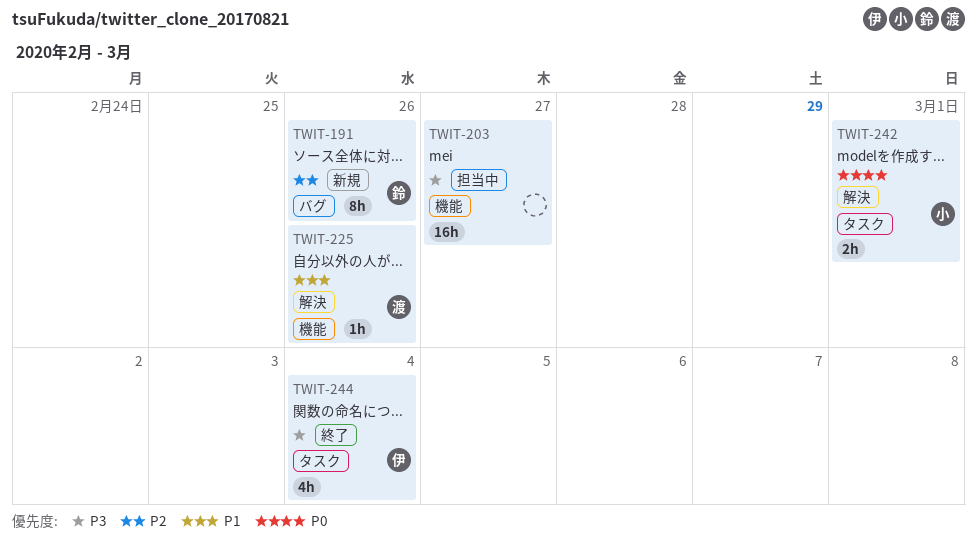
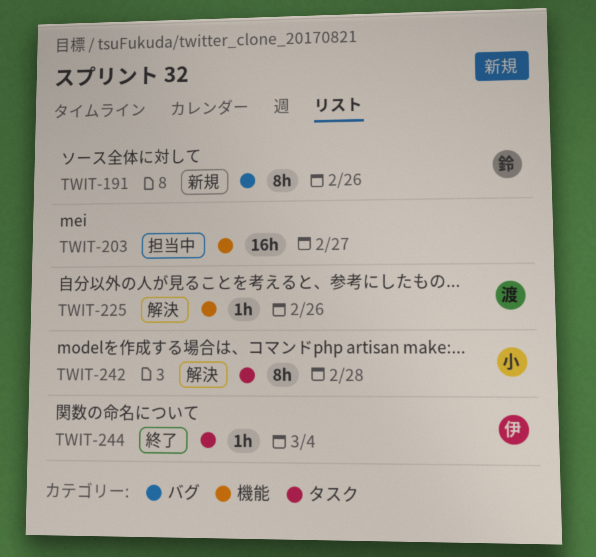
TWIT-242, estimate: 2h -> 8h
TWIT-242, due: Mar 1 -> Feb 28
TWIT-244, estimate: 4h -> 1h

